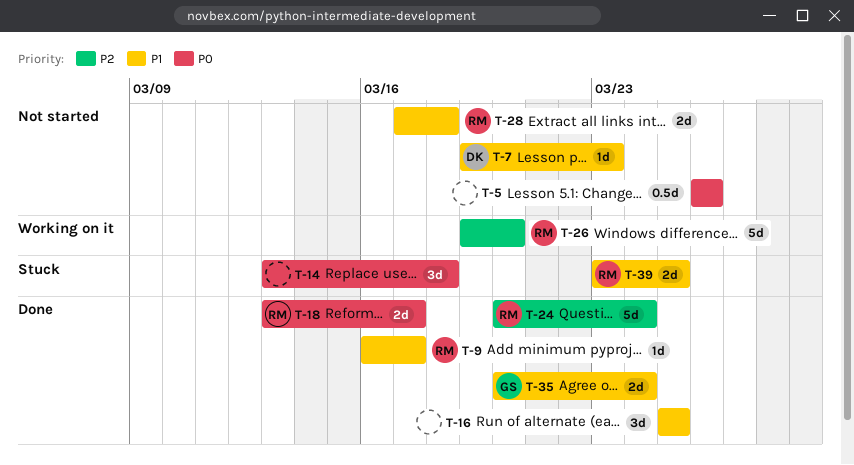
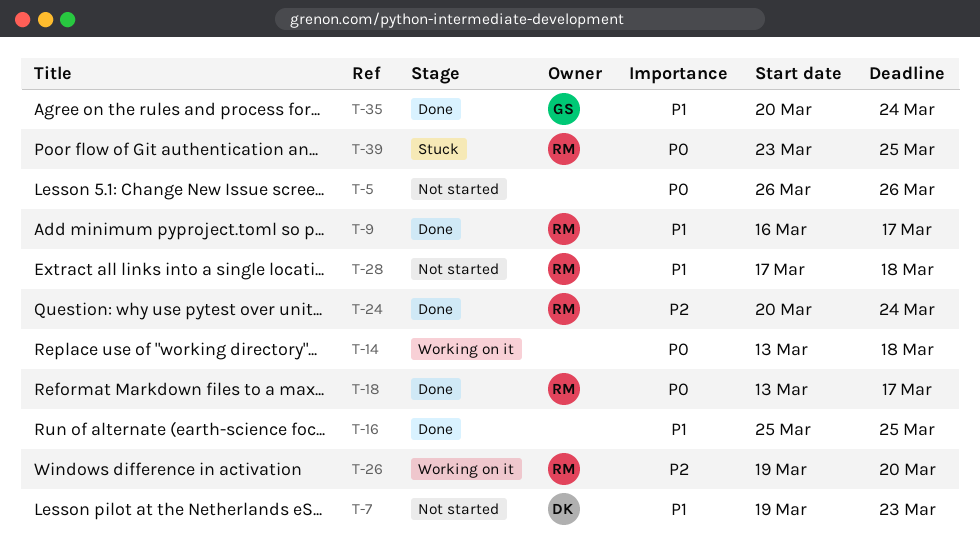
T-14, status: Stuck -> Working on it
T-39, priority: P1 -> P0

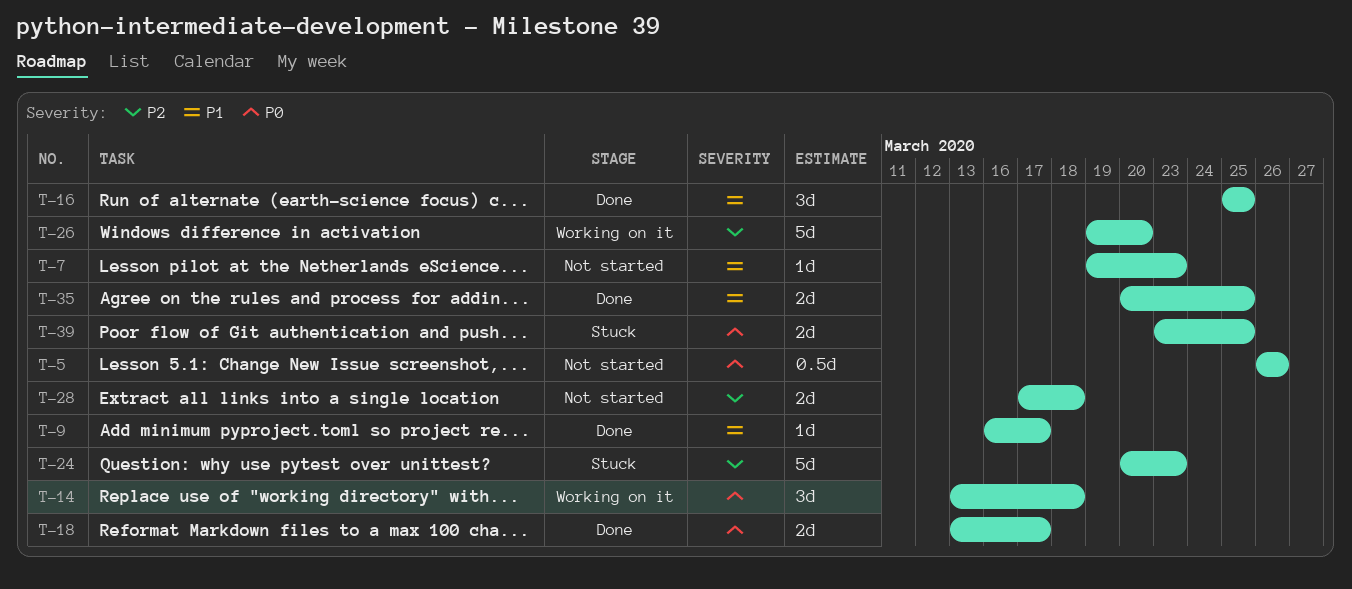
T-24, status: Done -> Stuck
T-24, due: Mar 24 -> Mar 23
T-28, priority: P1 -> P2
T-35, due: Mar 24 -> Mar 25

